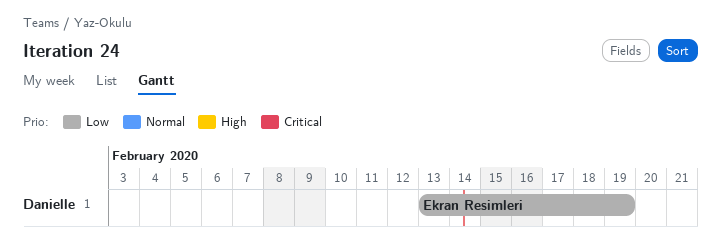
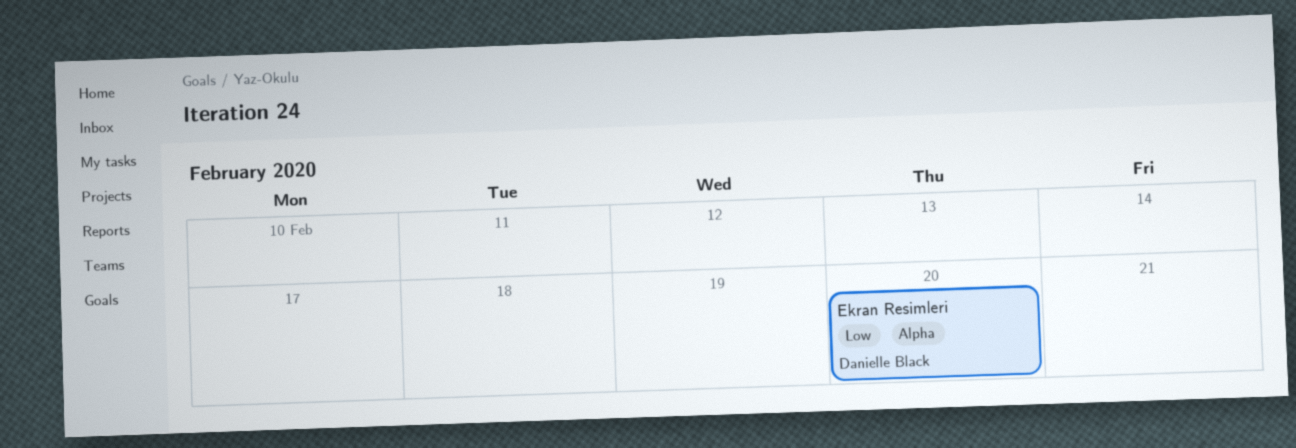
Ekran Resimleri, due: Feb 19 -> Feb 20

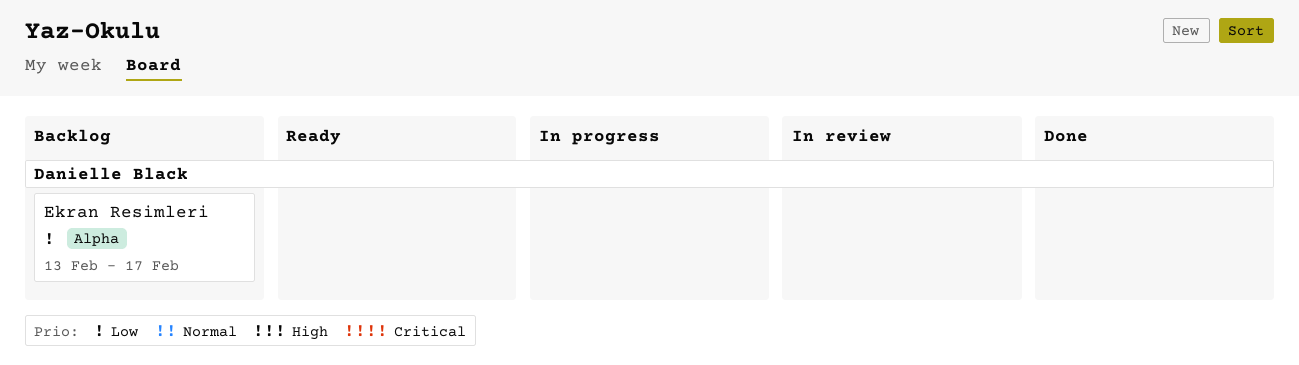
Ekran Resimleri, due: Feb 20 -> Feb 17

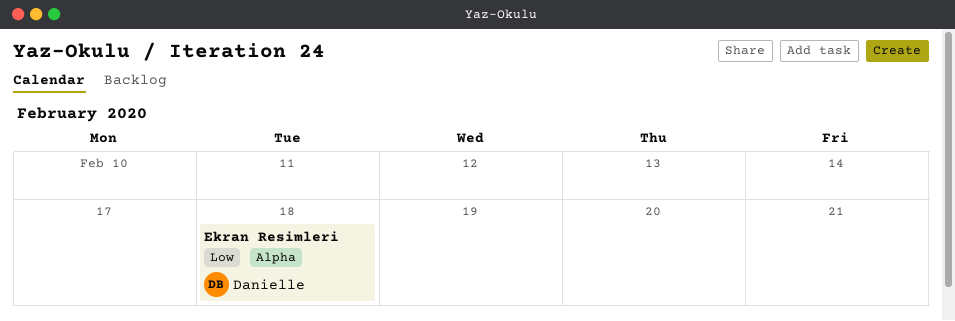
Ekran Resimleri, due: Feb 17 -> Feb 18

